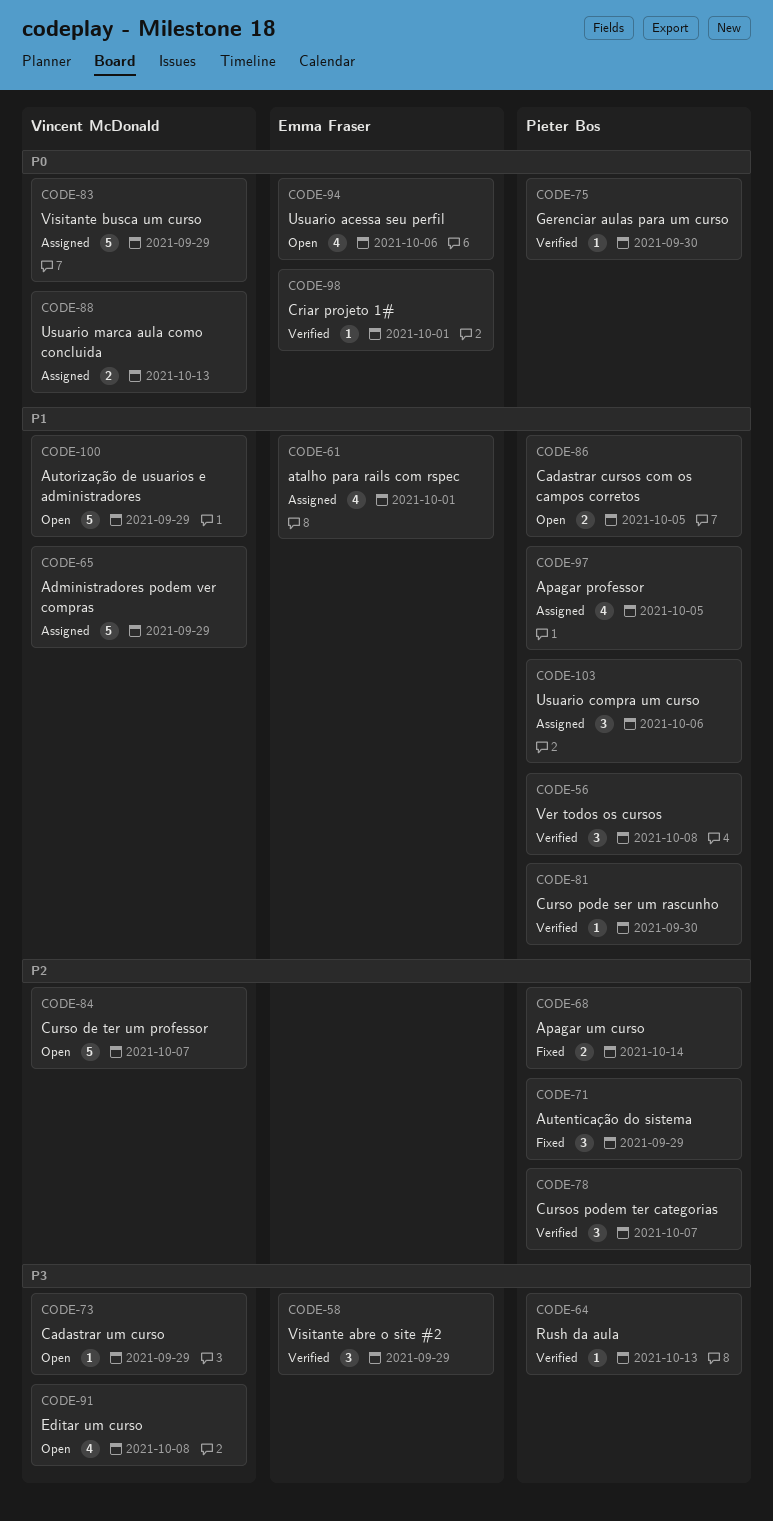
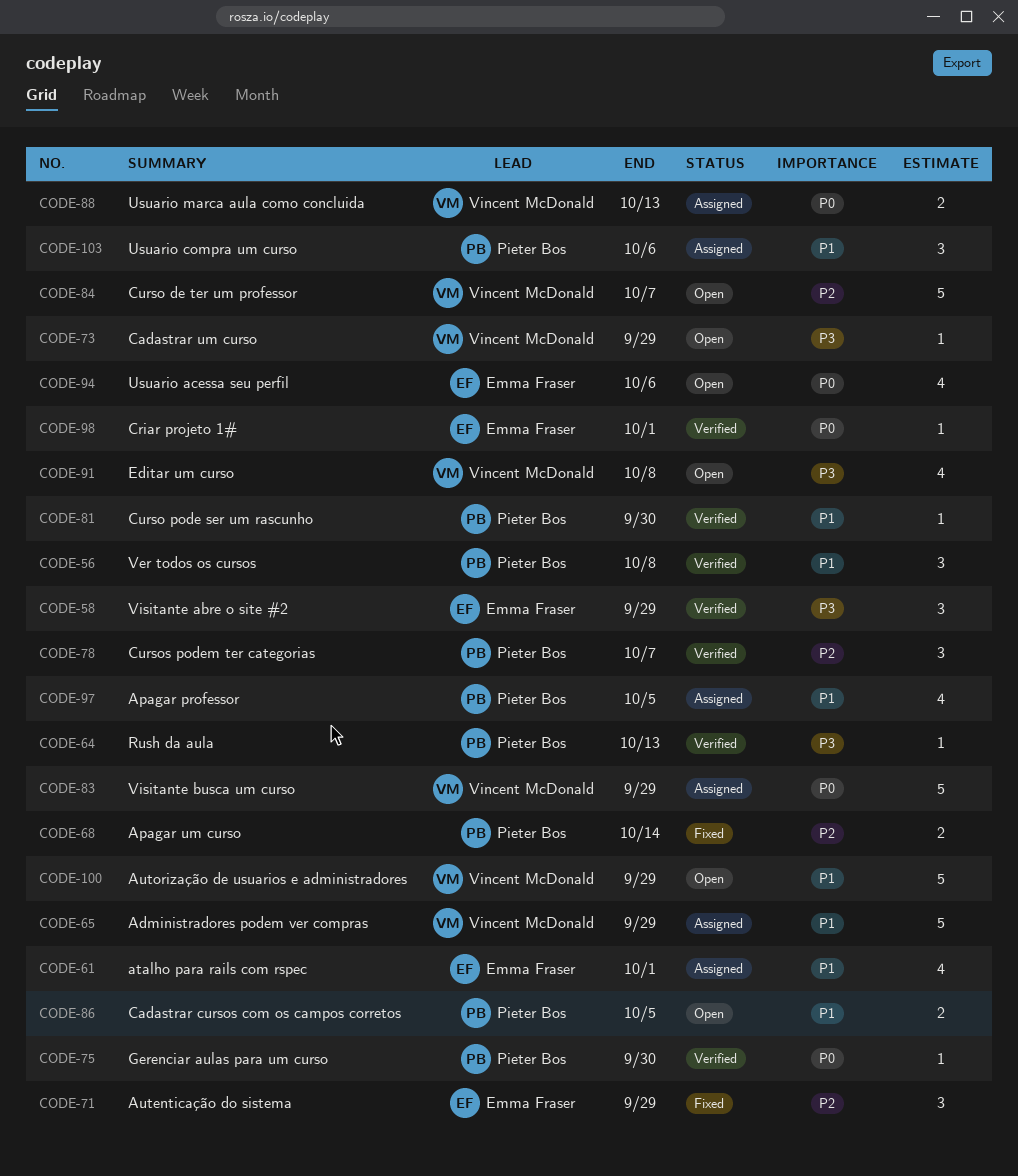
CODE-71, owner: Pieter Bos -> Emma Fraser

